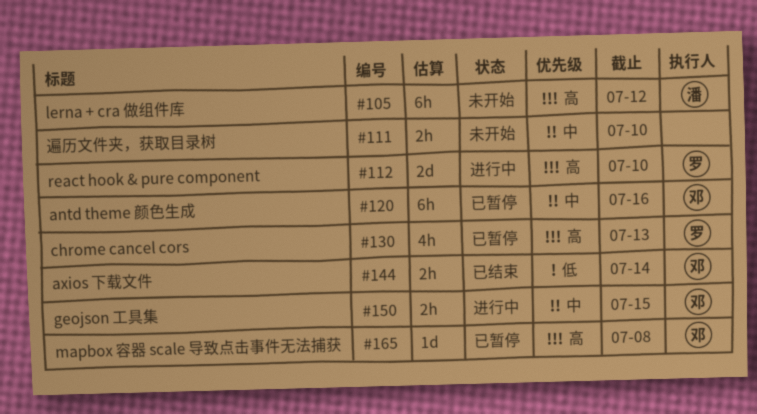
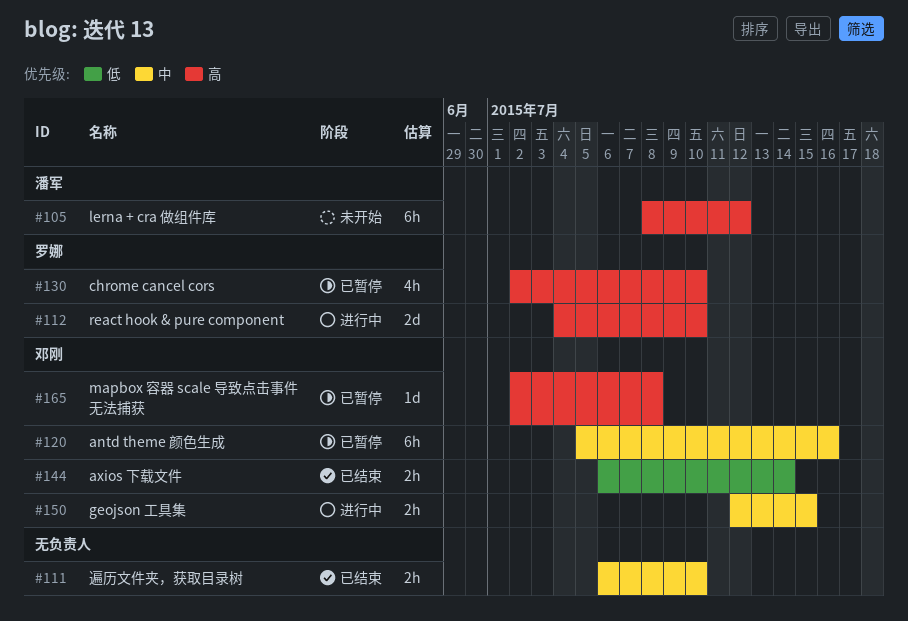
#111, status: 未开始 -> 已结束
#130, due: Jul 13 -> Jul 10

